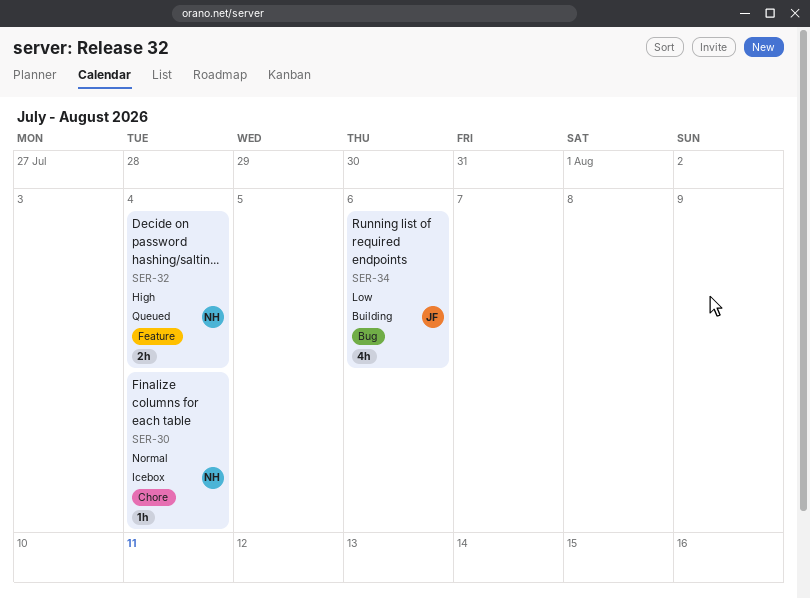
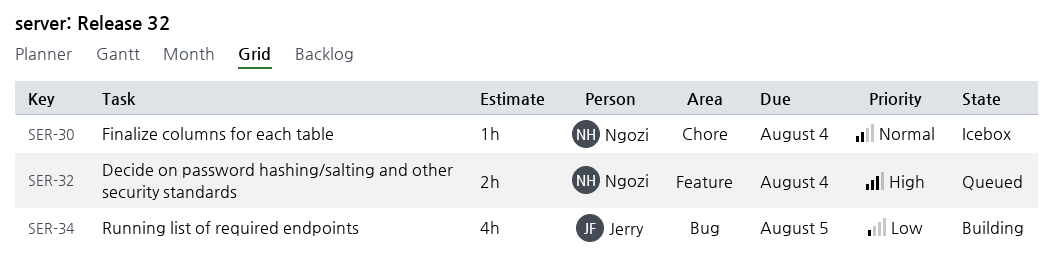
SER-34, due: Aug 6 -> Aug 5

